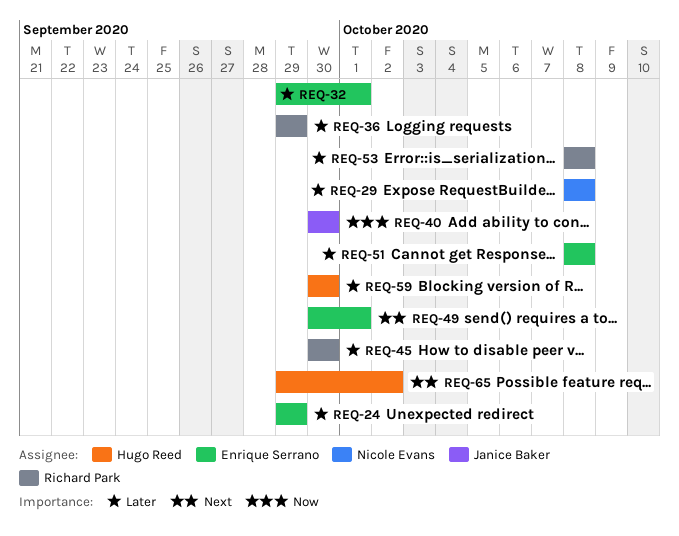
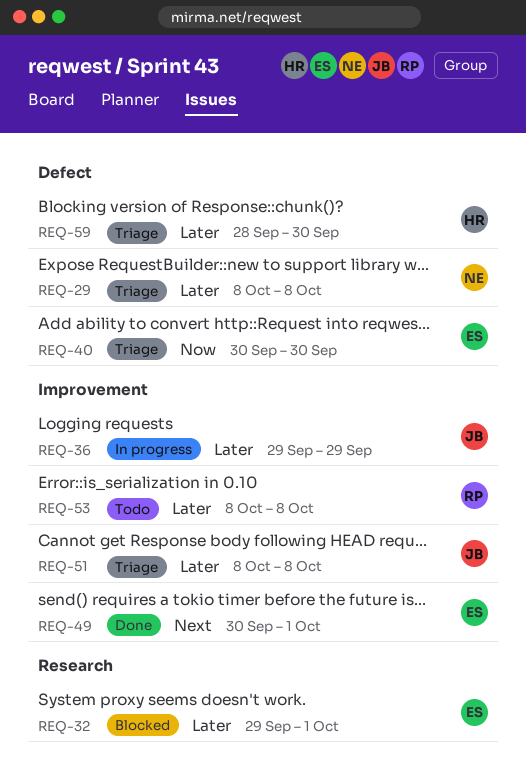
REQ-24: present -> none
REQ-36, owner: Richard Park -> Janice Baker
REQ-40, owner: Janice Baker -> Enrique Serrano
REQ-45: present -> none
REQ-51, owner: Enrique Serrano -> Janice Baker
REQ-59, start: Sep 30 -> Sep 28
REQ-65: present -> none

